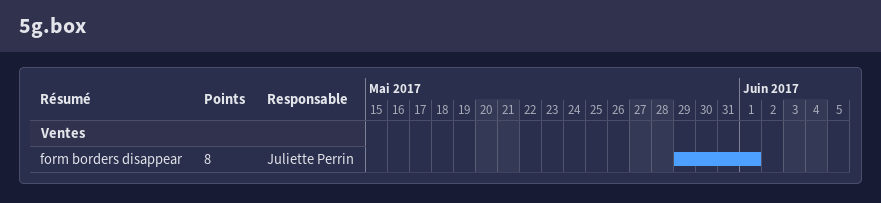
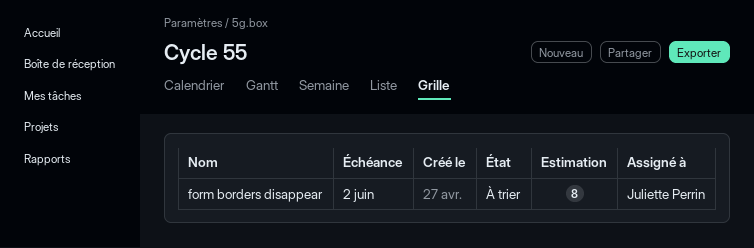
form borders disappear, due: Jun 1 -> Jun 2

